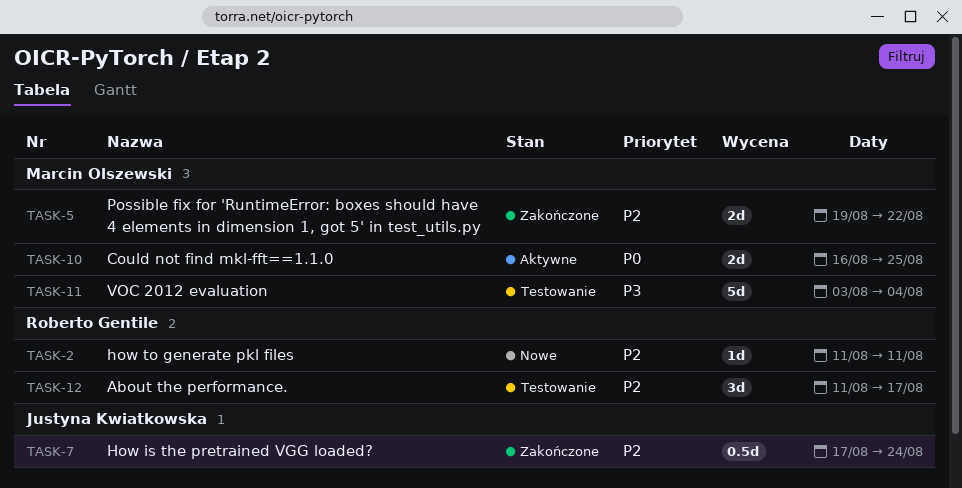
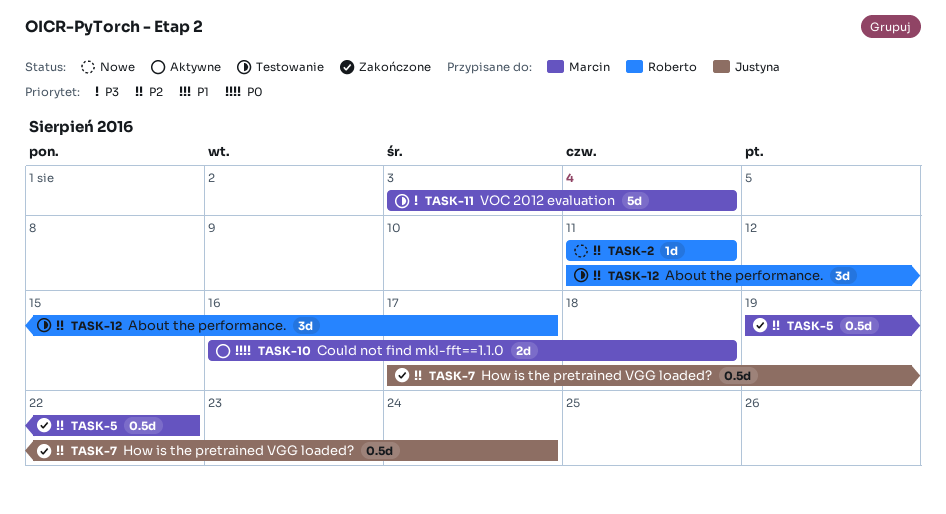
TASK-5, estimate: 2d -> 0.5d
TASK-10, due: Aug 25 -> Aug 18

